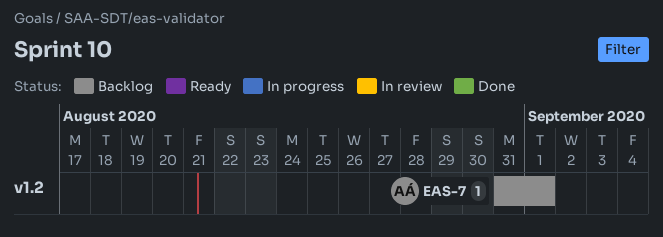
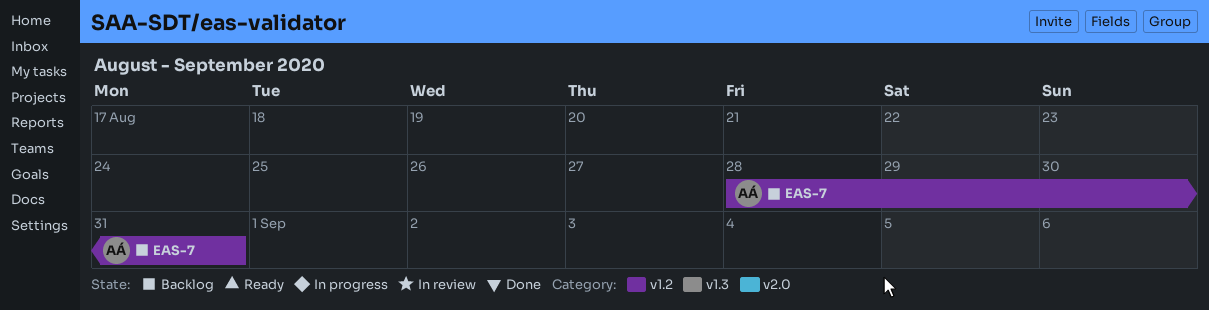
EAS-7, start: Aug 31 -> Aug 28
EAS-7, due: Sep 1 -> Aug 31

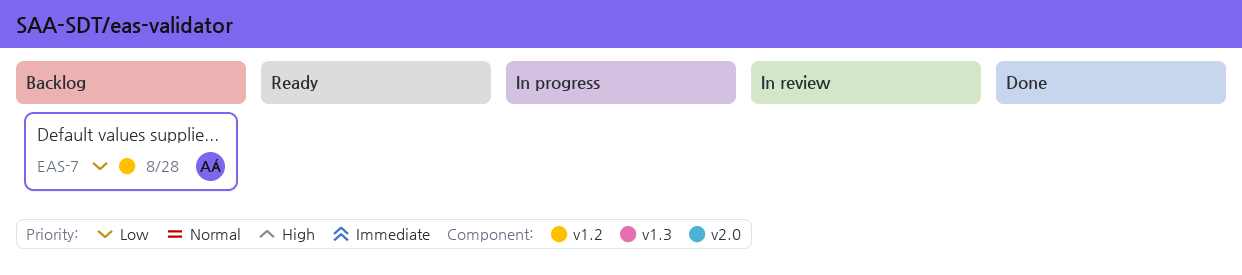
EAS-7, due: Aug 31 -> Aug 28

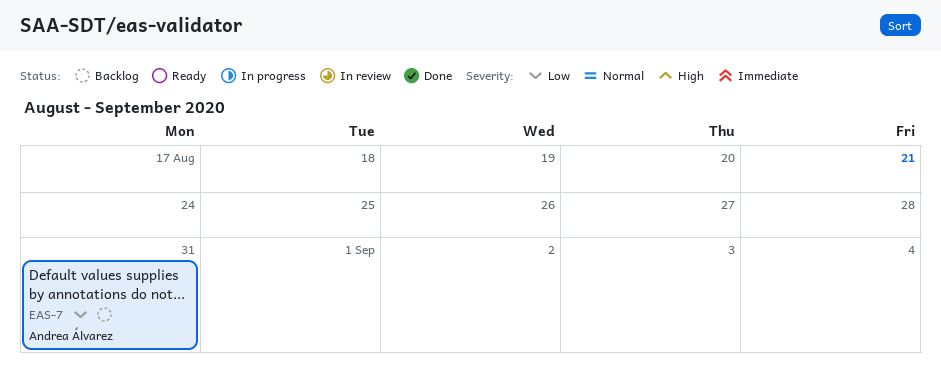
EAS-7, due: Aug 28 -> Aug 31

